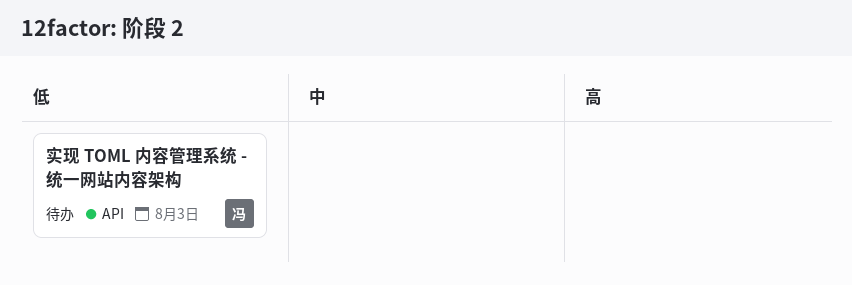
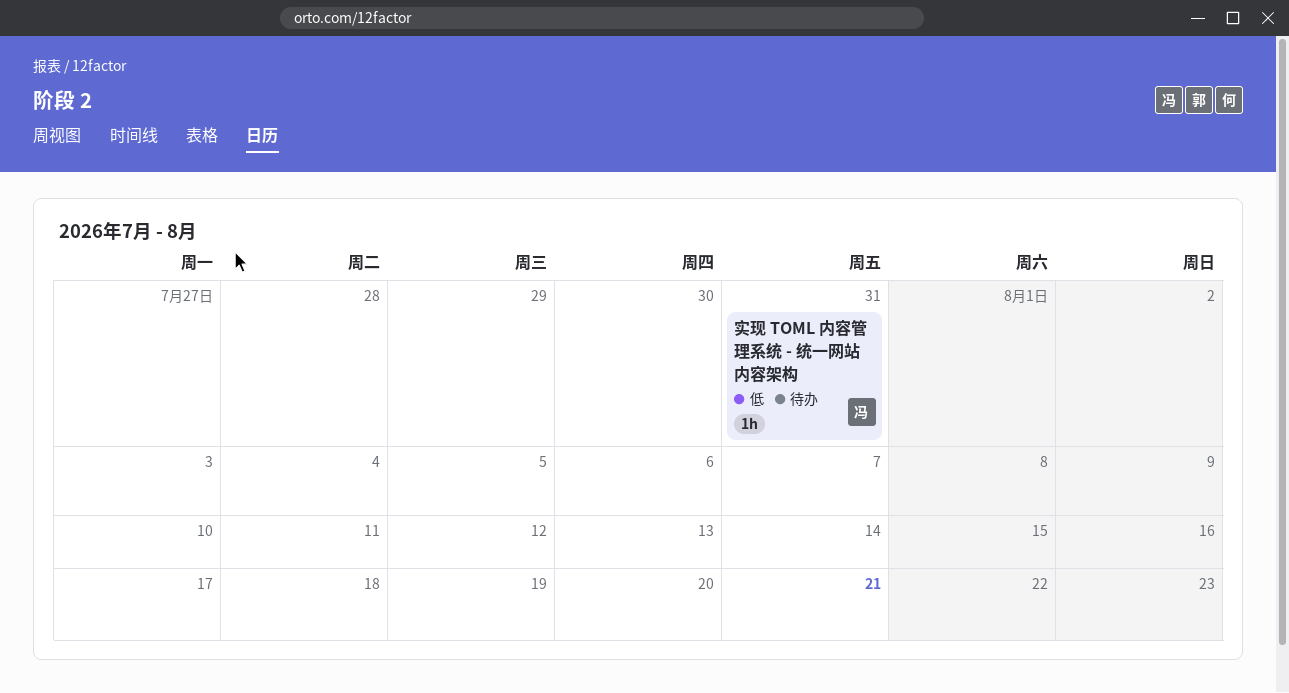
实现 TOML 内容管理系统 - 统一网站内容架构, due: Aug 3 -> Jul 31

